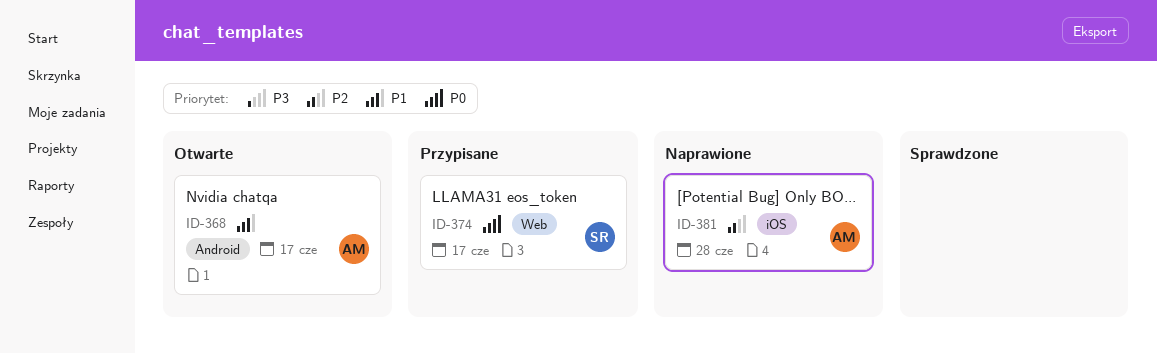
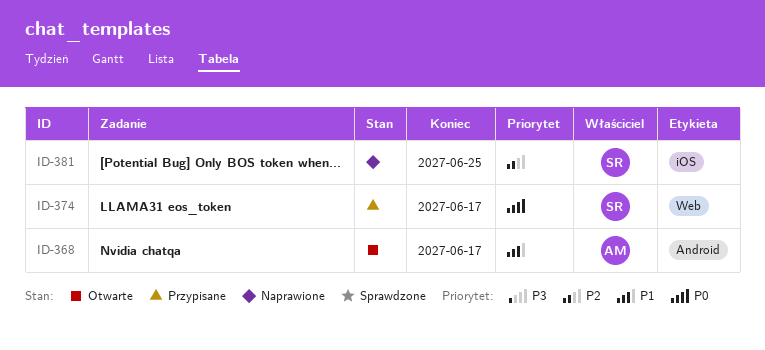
ID-381, owner: AM -> SR
ID-381, due: Jun 28 -> Jun 25

